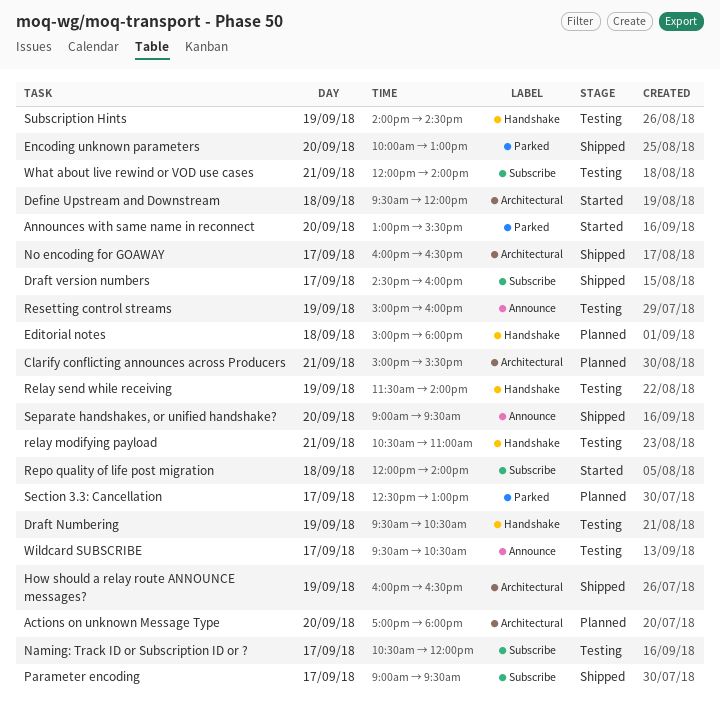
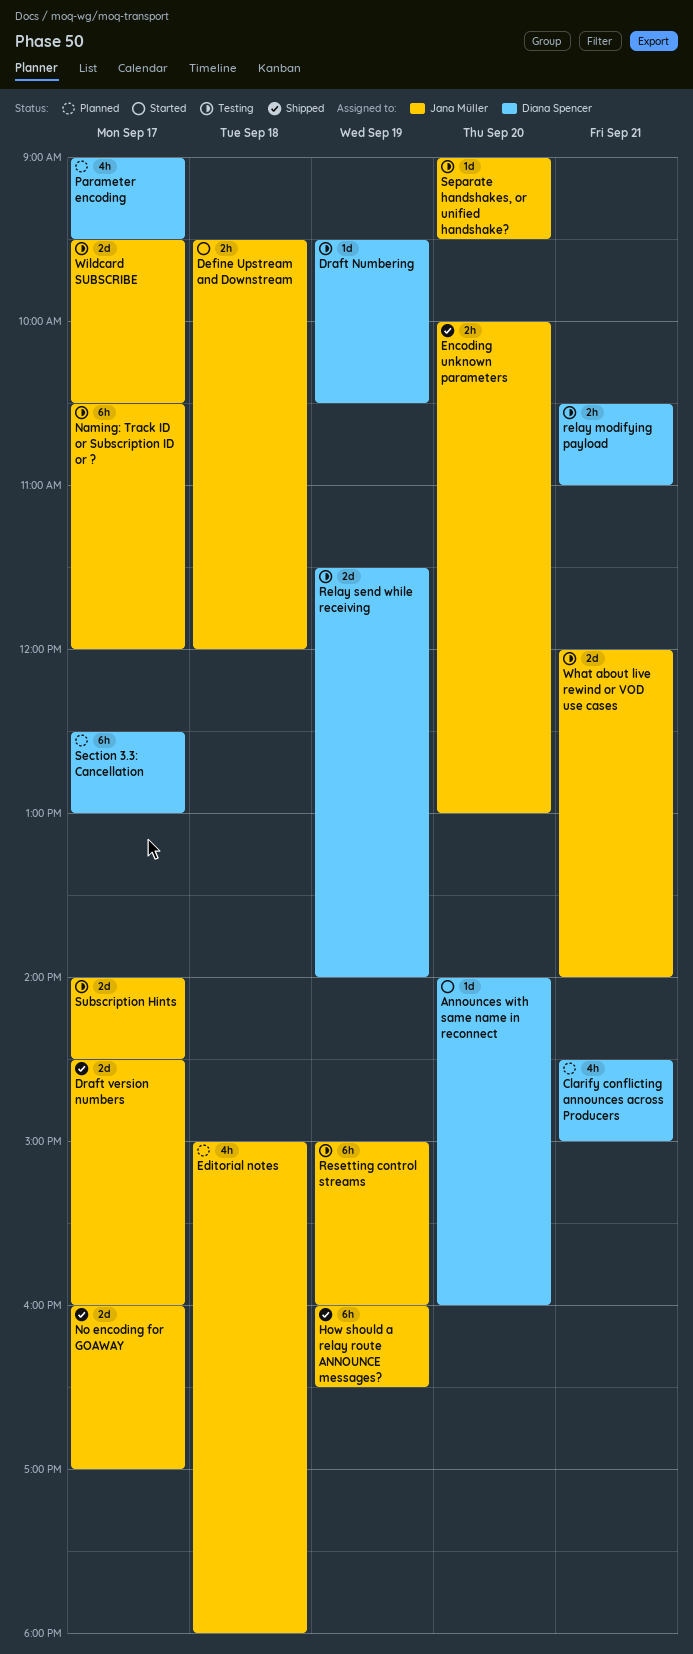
Actions on unknown Message Type: present -> none
Announces with same name in reconnect, begins: 13:00 -> 14:00
Announces with same name in reconnect, ends: 15:30 -> 16:00
Clarify conflicting announces across Producers, begins: 15:00 -> 14:30
Clarify conflicting announces across Producers, ends: 15:30 -> 15:00
No encoding for GOAWAY, ends: 16:30 -> 17:00
Parameter encoding, status: Shipped -> Planned
Repo quality of life post migration: present -> none
Separate handshakes, or unified handshake?, status: Shipped -> Testing
Subscription Hints, day: Sep 19 -> Sep 17

